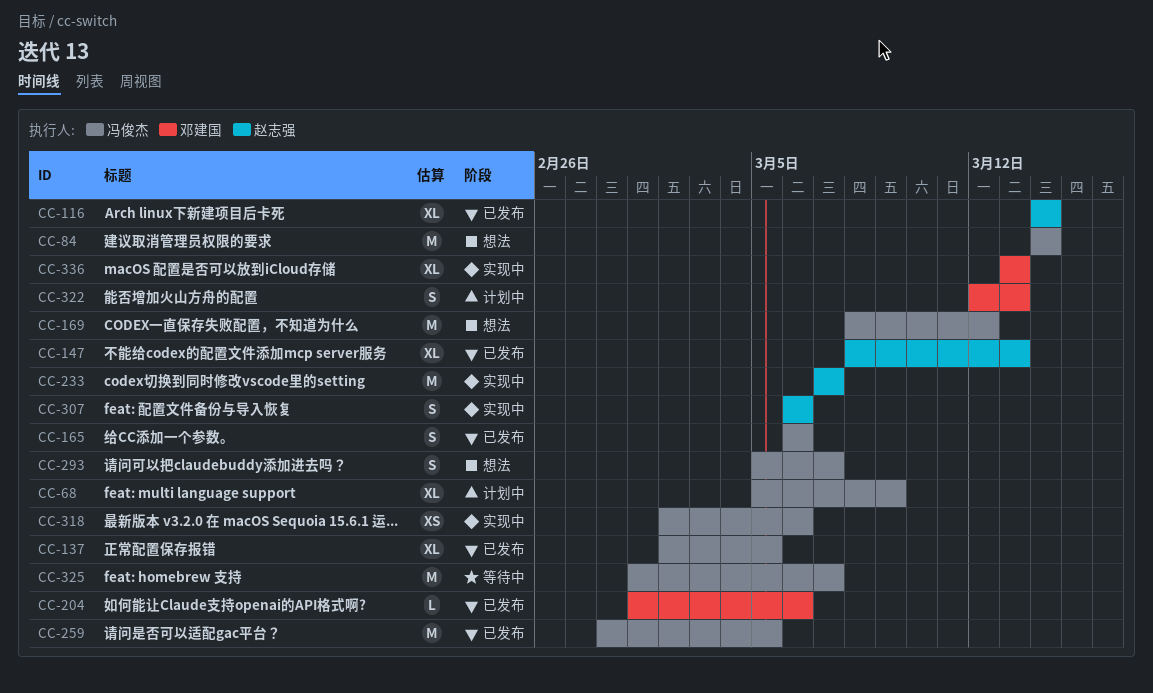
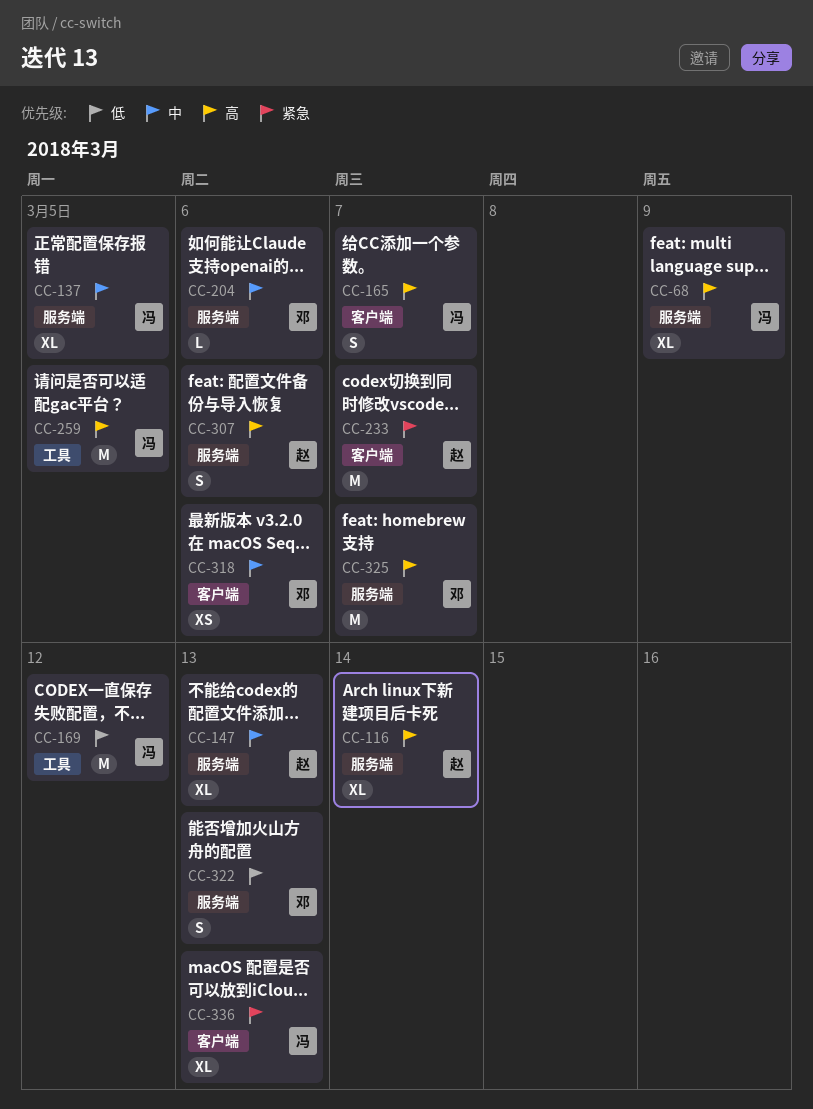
CC-84: present -> none
CC-165, due: Mar 6 -> Mar 7
CC-293: present -> none
CC-318, owner: 冯俊杰 -> 邓建国
CC-325, owner: 冯俊杰 -> 邓建国
CC-336, owner: 邓建国 -> 冯俊杰

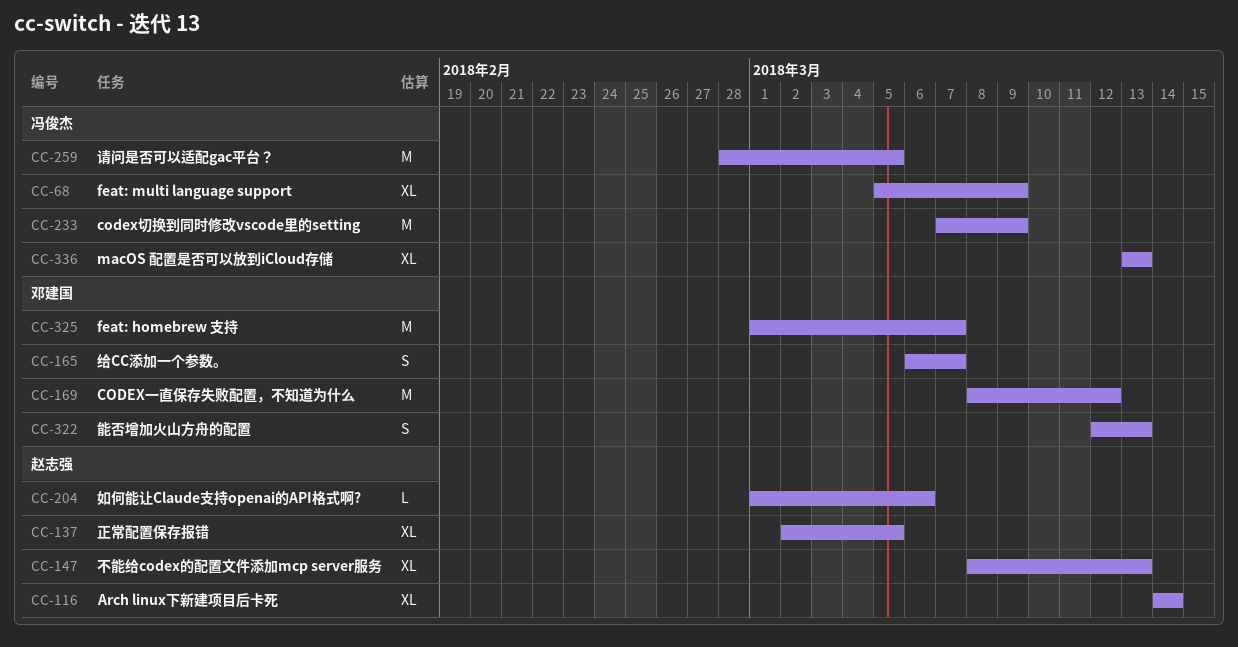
CC-137, owner: 冯俊杰 -> 赵志强
CC-165, owner: 冯俊杰 -> 邓建国
CC-169, owner: 冯俊杰 -> 邓建国
CC-204, owner: 邓建国 -> 赵志强
CC-233, owner: 赵志强 -> 冯俊杰
CC-233, due: Mar 7 -> Mar 9
CC-307: present -> none
CC-318: present -> none

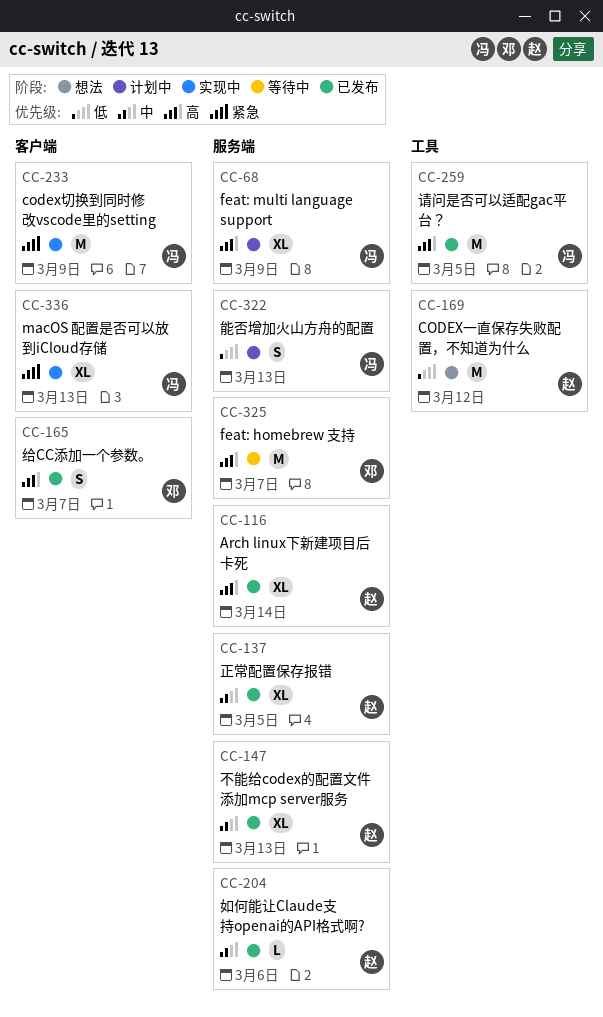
CC-169, owner: 邓建国 -> 赵志强
CC-322, owner: 邓建国 -> 冯俊杰

